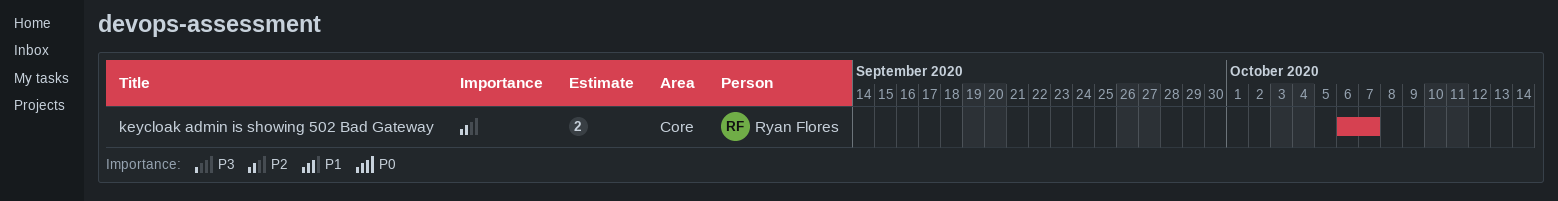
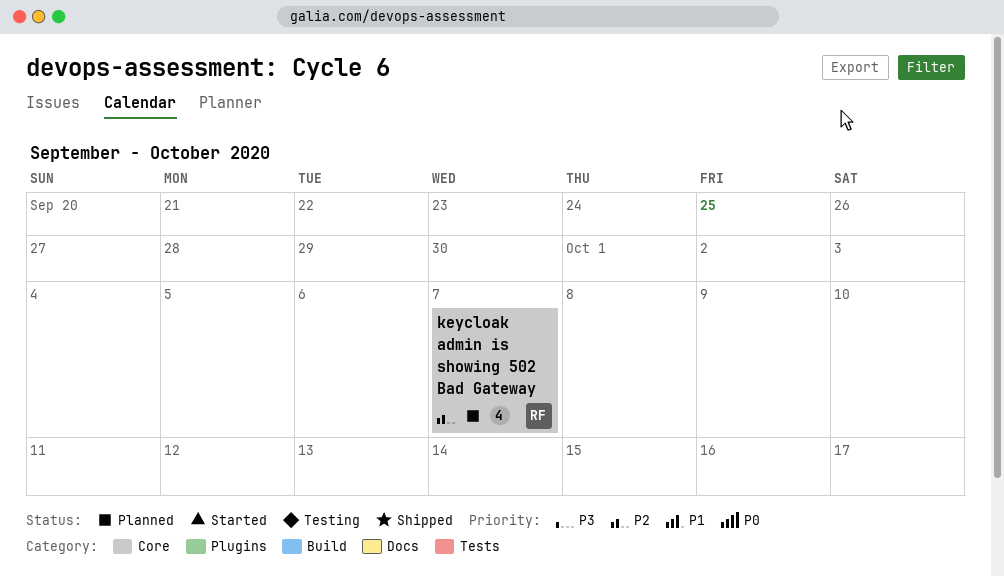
keycloak admin is showing 502 Bad Gateway, estimate: 2 -> 4

